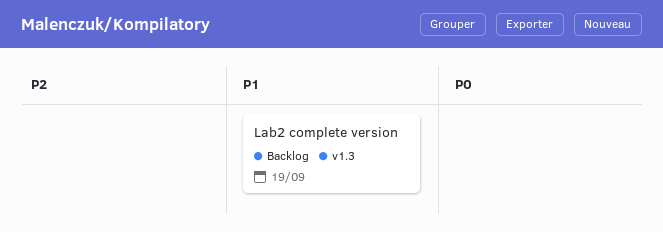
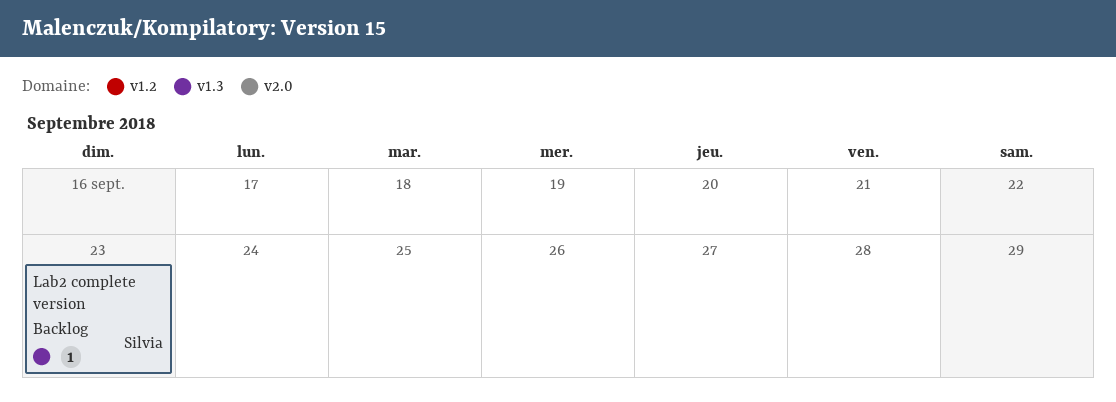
Lab2 complete version, due: Sep 19 -> Sep 23

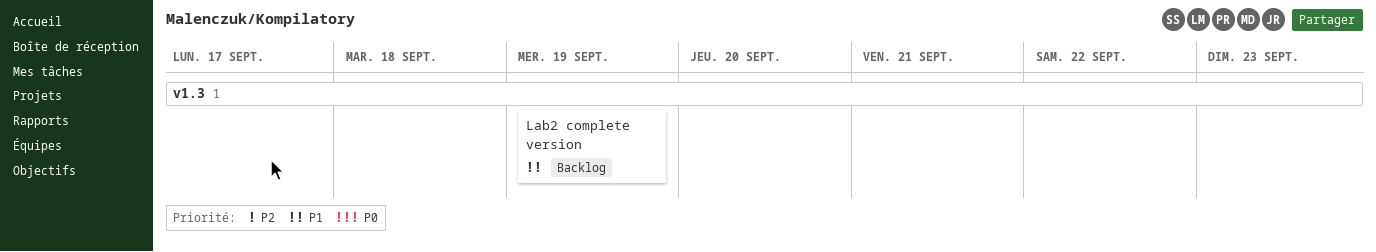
Lab2 complete version, due: Sep 23 -> Sep 19

